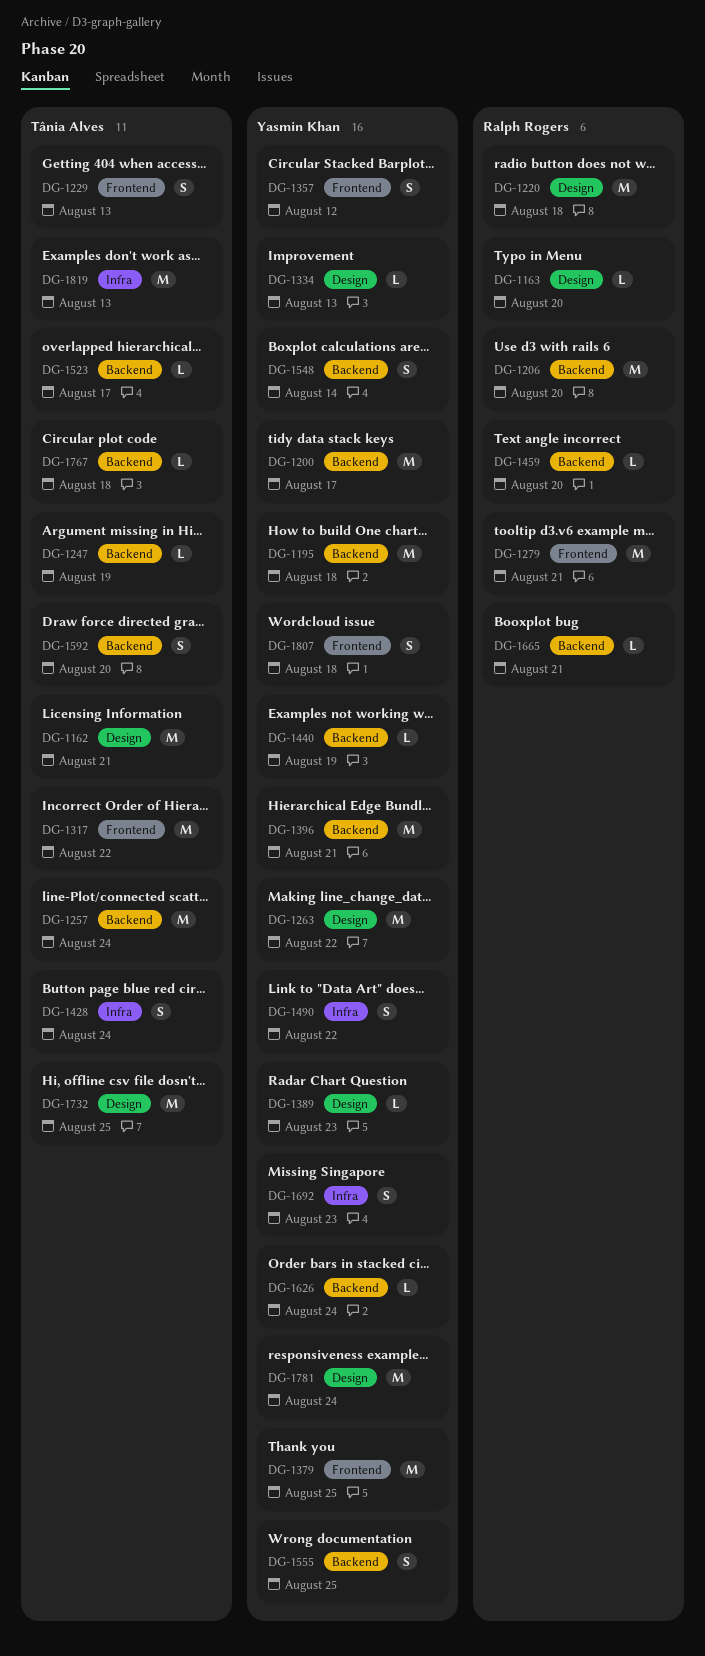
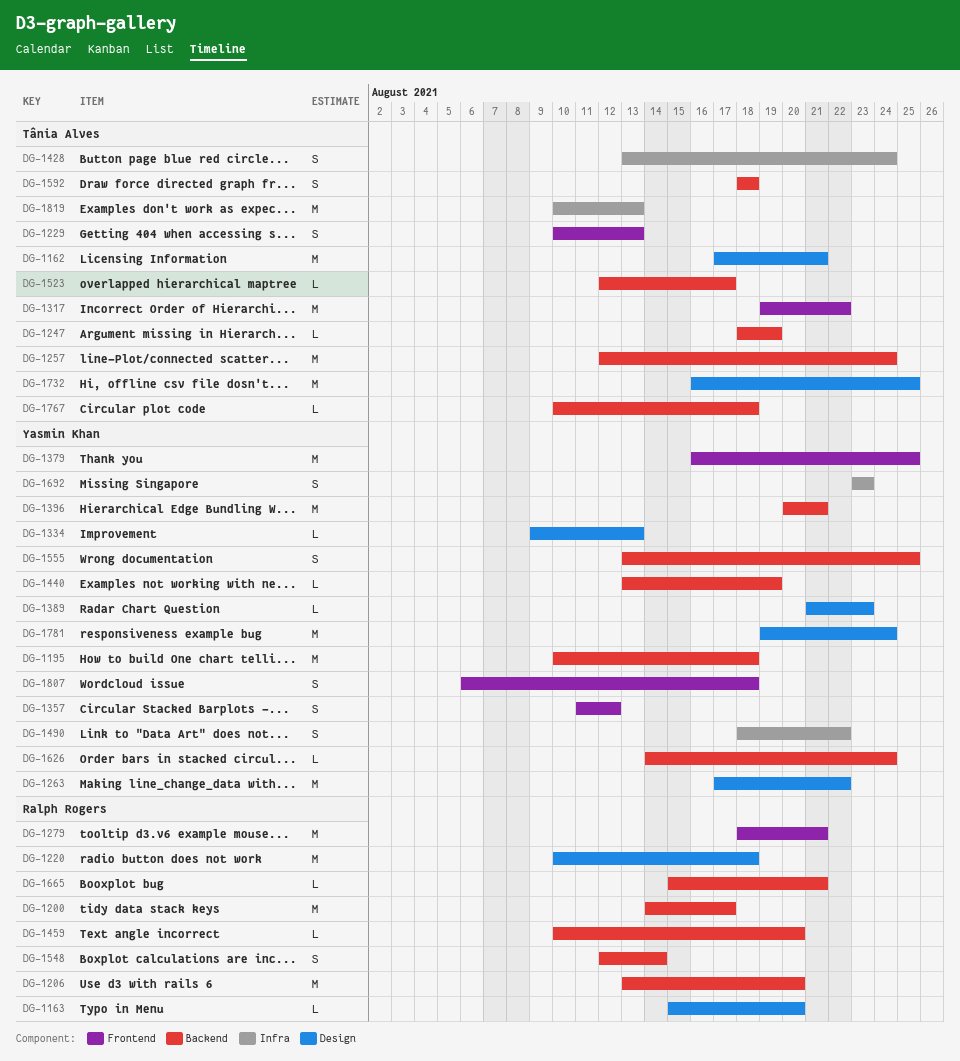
DG-1200, owner: Yasmin Khan -> Ralph Rogers
DG-1548, owner: Yasmin Khan -> Ralph Rogers
DG-1592, due: Aug 20 -> Aug 18

